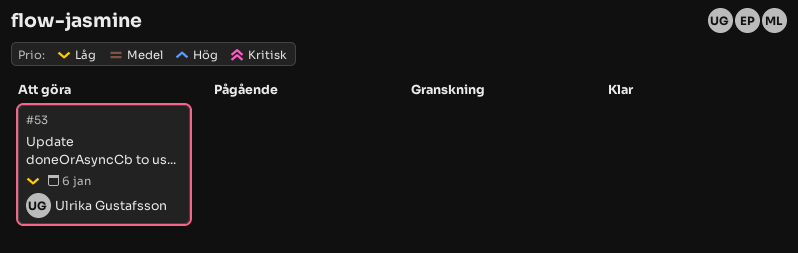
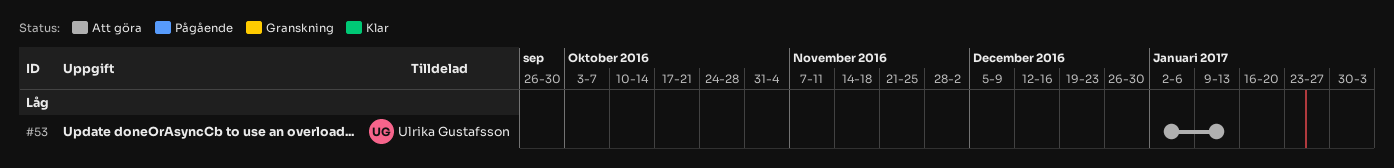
#53, due: Jan 6 -> Jan 13

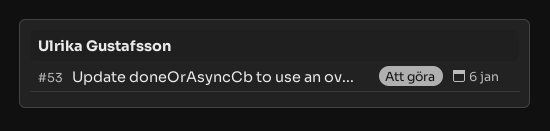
#53, due: Jan 13 -> Jan 6

